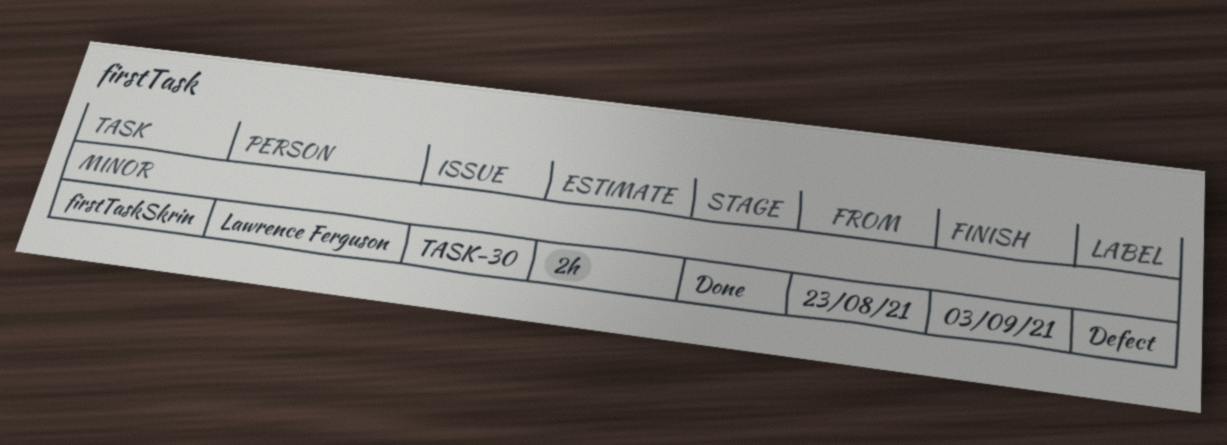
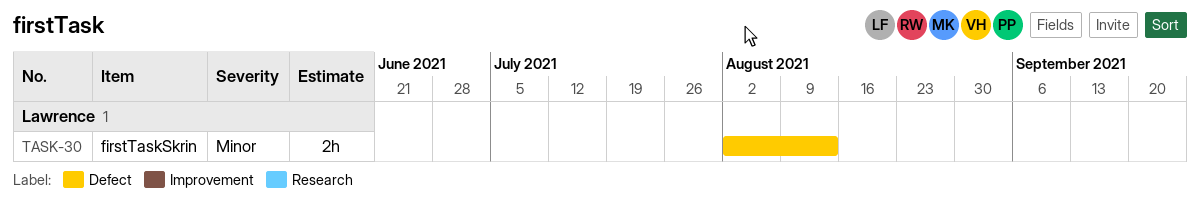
TASK-30, start: Aug 23 -> Aug 2
TASK-30, due: Sep 3 -> Aug 13

